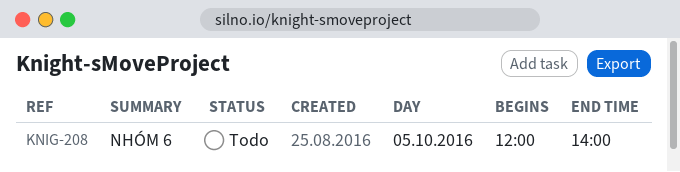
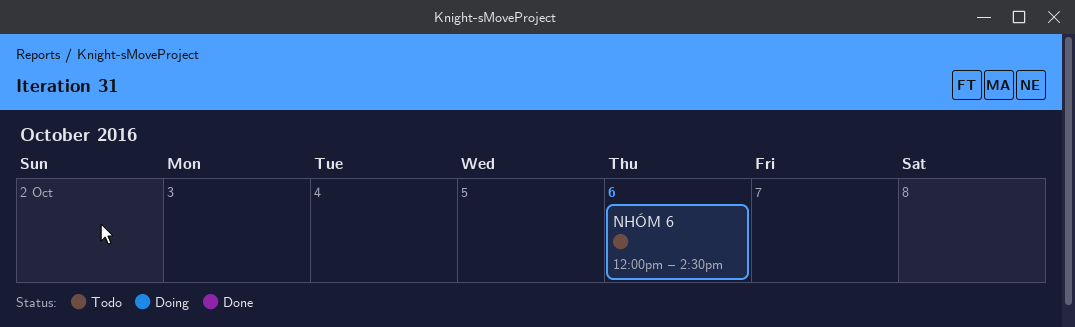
NHÓM 6, day: Oct 5 -> Oct 6
NHÓM 6, ends: 14:00 -> 14:30

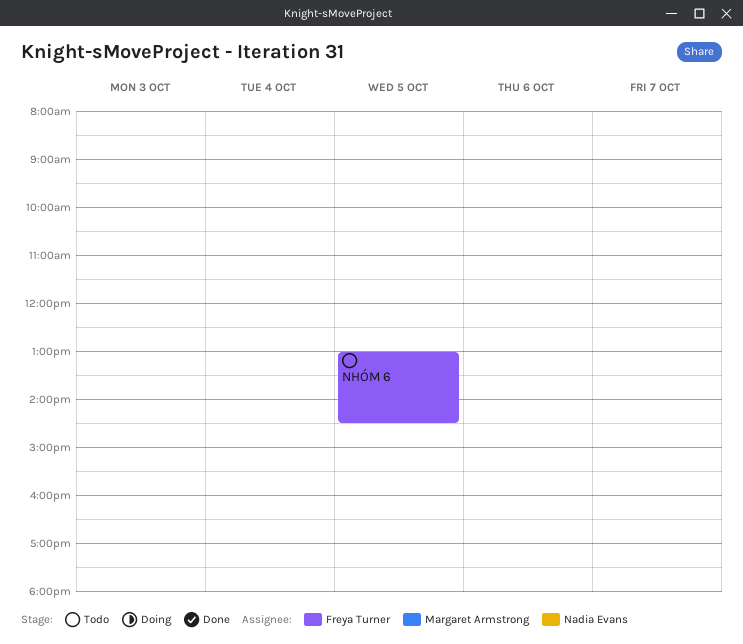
NHÓM 6, day: Oct 6 -> Oct 5
NHÓM 6, begins: 12:00 -> 13:00

